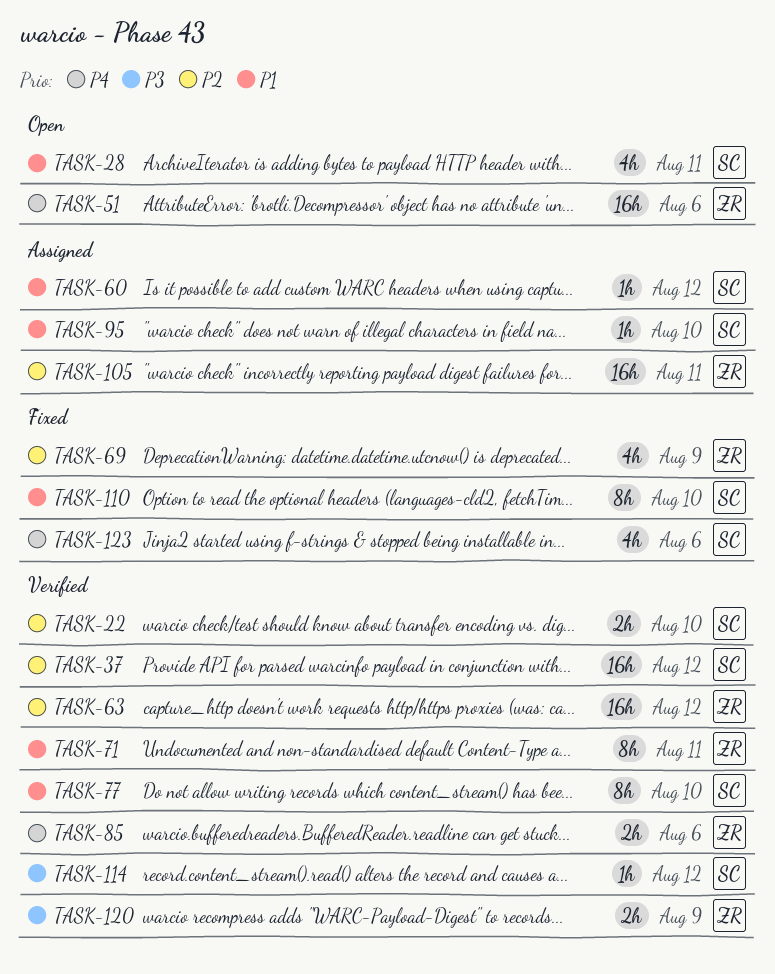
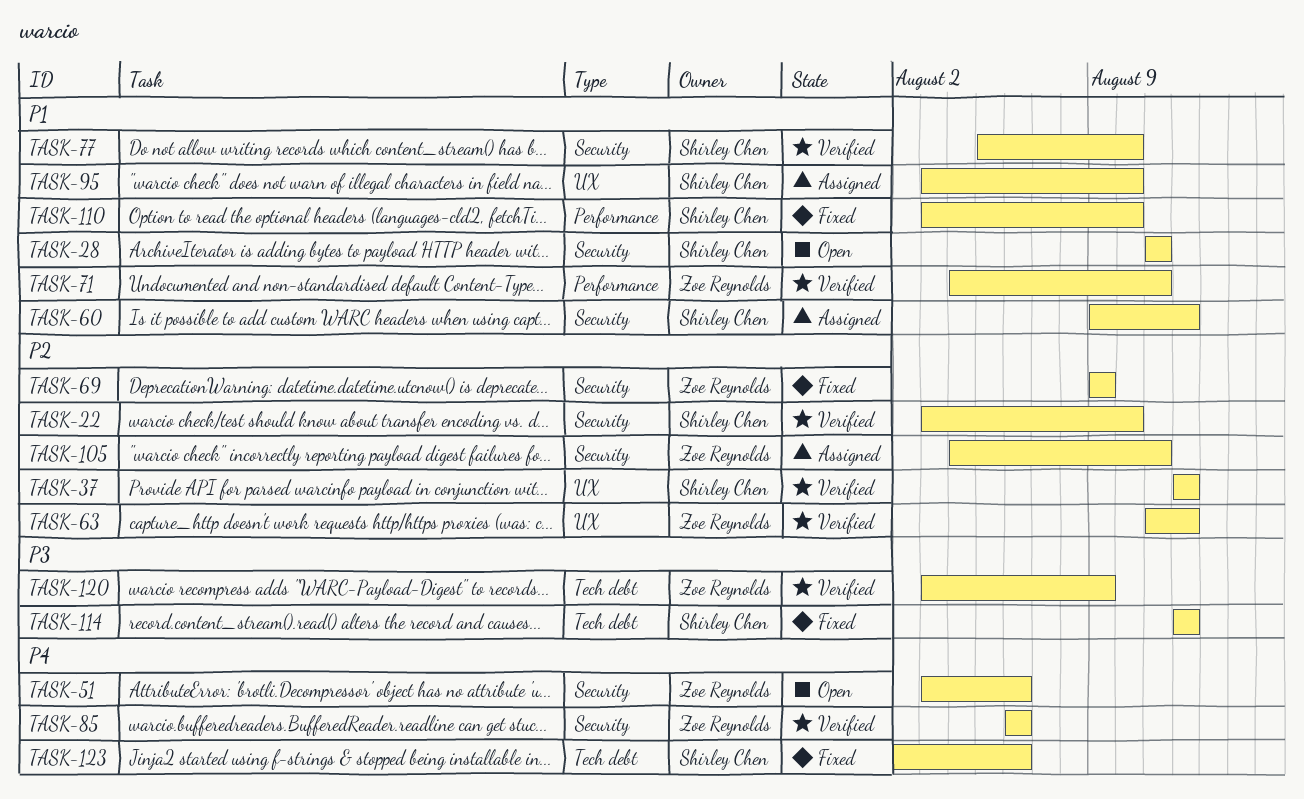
TASK-114, status: Verified -> Fixed

